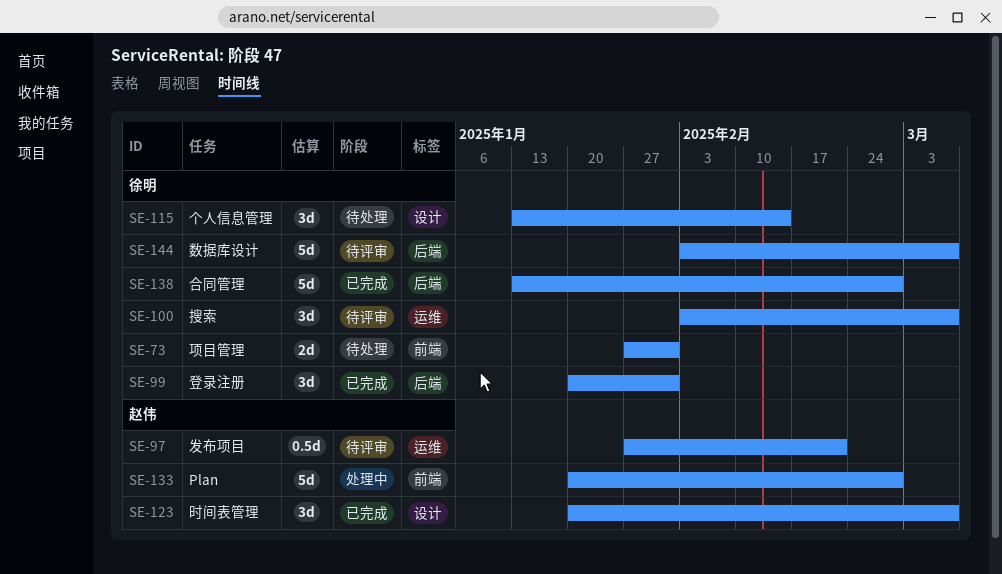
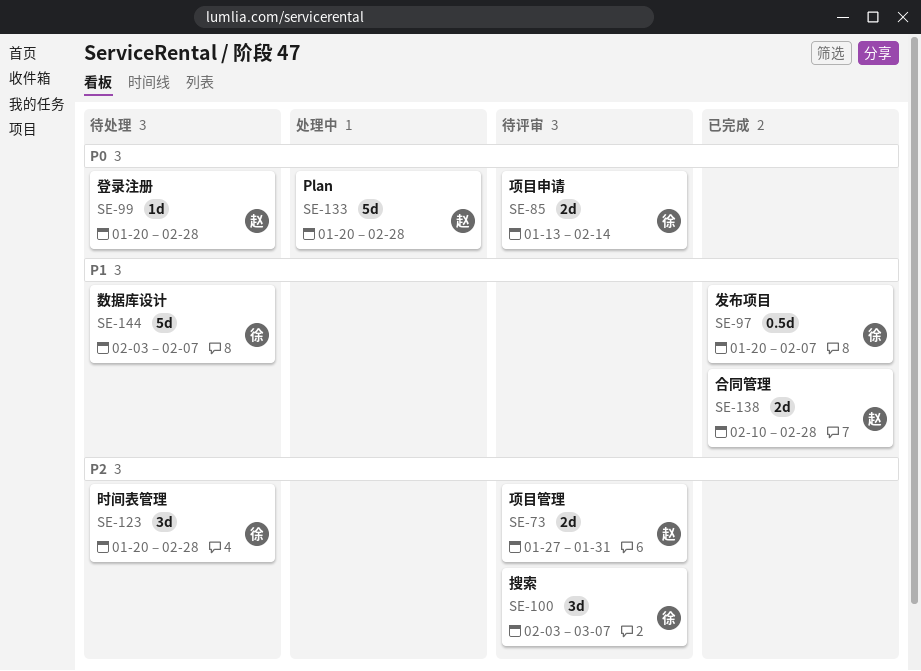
SE-73, status: 待处理 -> 待评审
SE-73, owner: 徐明 -> 赵伟
SE-85: none -> present
SE-97, status: 待评审 -> 已完成
SE-97, owner: 赵伟 -> 徐明
SE-97, start: Jan 27 -> Jan 20
SE-97, due: Feb 21 -> Feb 7
SE-99, status: 已完成 -> 待处理
SE-99, owner: 徐明 -> 赵伟
SE-99, estimate: 3d -> 1d
SE-99, due: Jan 31 -> Feb 28
SE-115: present -> none
SE-123, status: 已完成 -> 待处理
SE-123, owner: 赵伟 -> 徐明
SE-123, due: Mar 7 -> Feb 28
SE-138, owner: 徐明 -> 赵伟
SE-138, estimate: 5d -> 2d
SE-138, start: Jan 13 -> Feb 10
SE-144, status: 待评审 -> 待处理
SE-144, due: Mar 7 -> Feb 7

